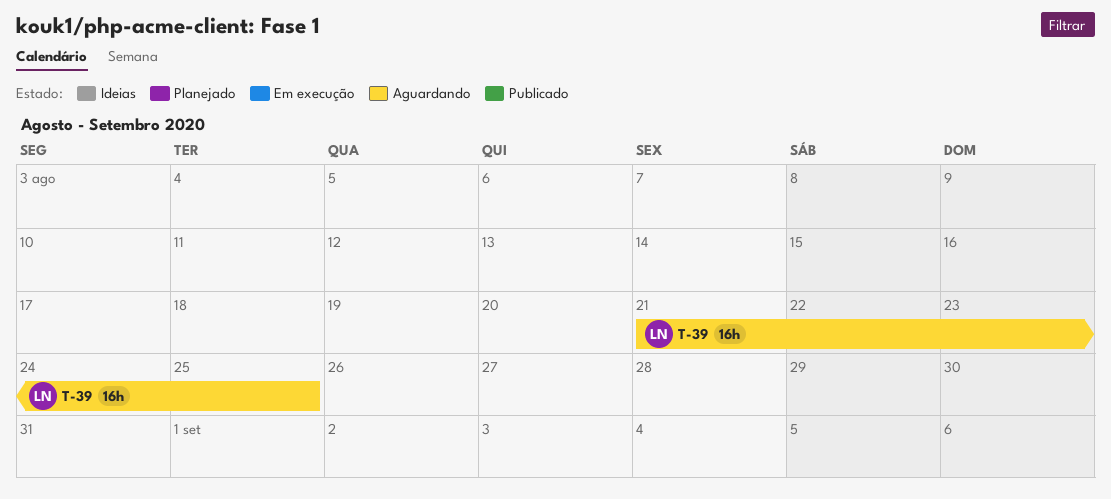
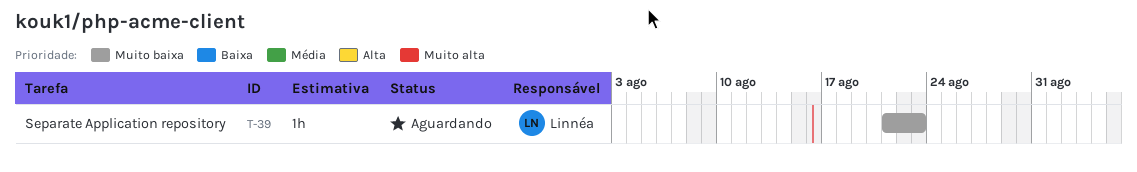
T-39, estimate: 16h -> 1h
T-39, due: Aug 25 -> Aug 23

